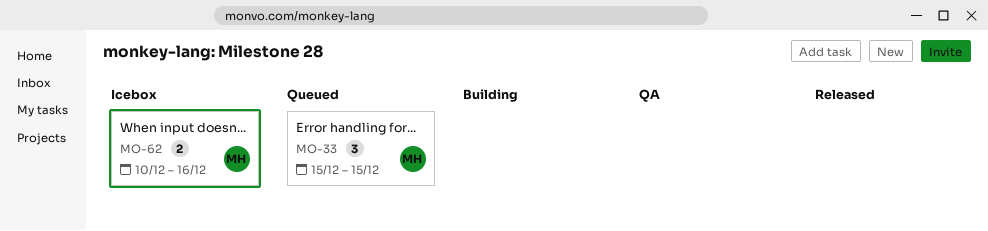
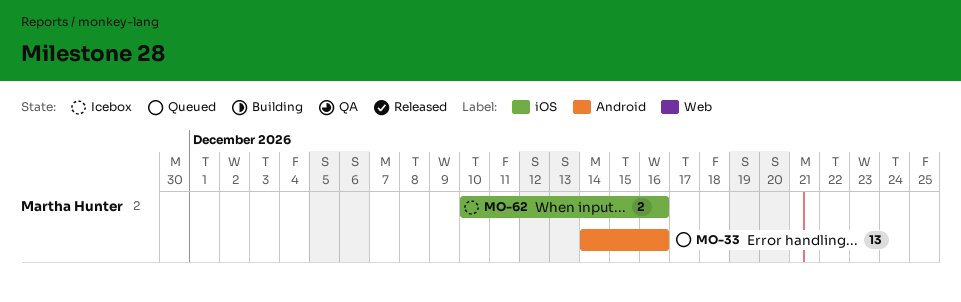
MO-33, estimate: 3 -> 13
MO-33, start: Dec 15 -> Dec 14
MO-33, due: Dec 15 -> Dec 16

